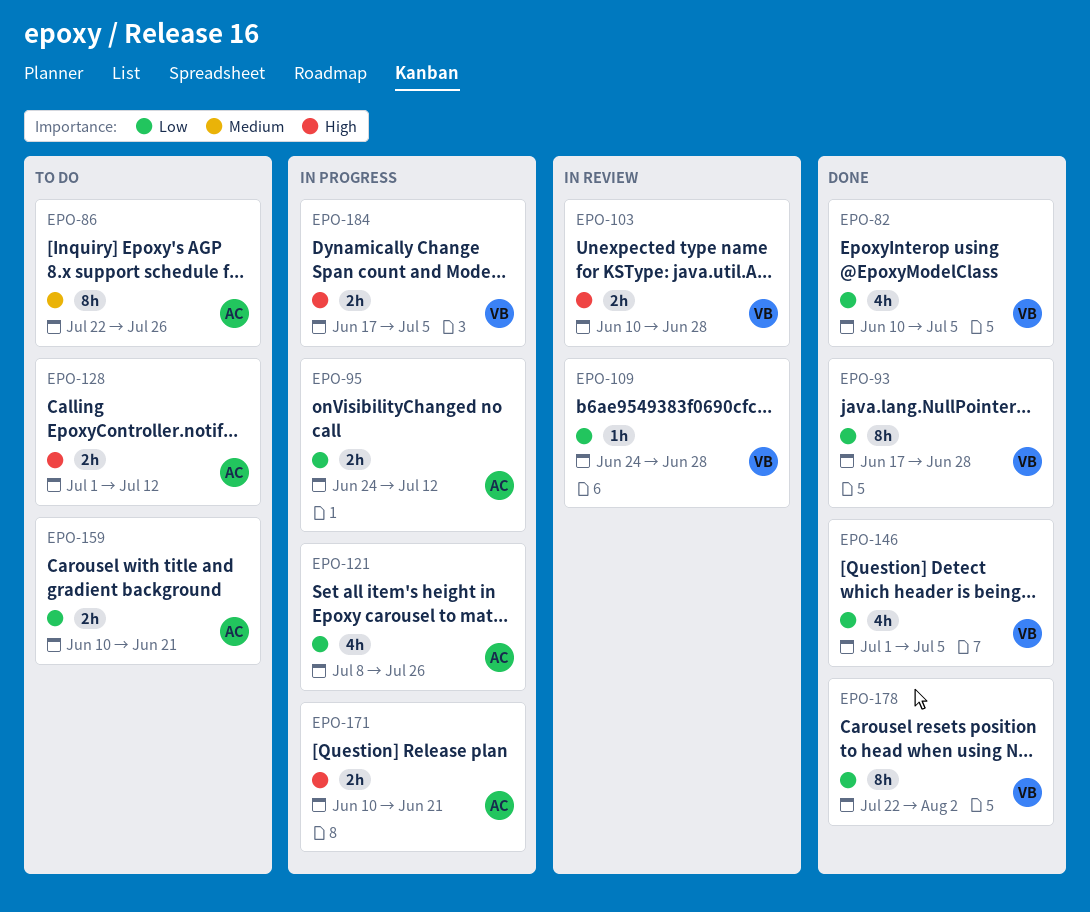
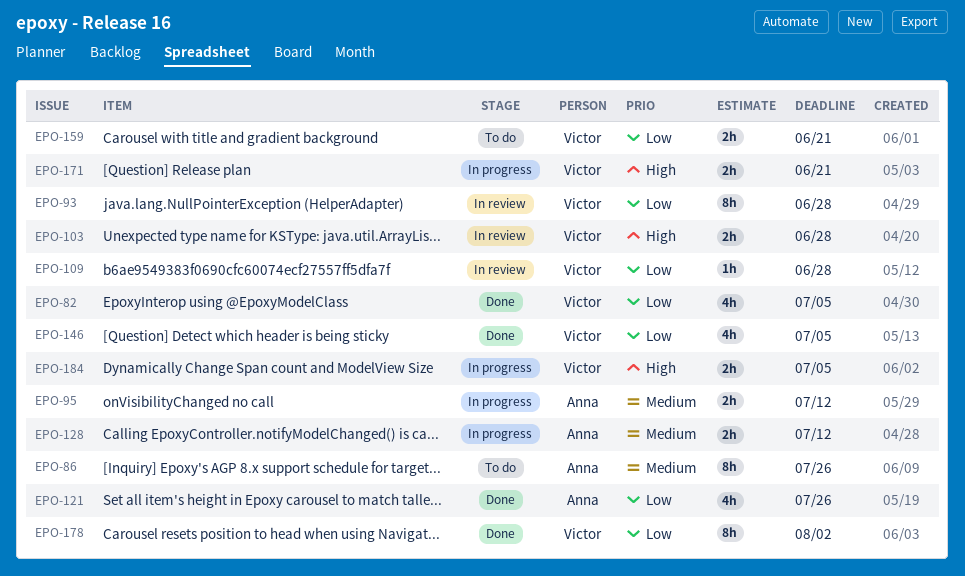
EPO-93, status: Done -> In review
EPO-95, priority: Low -> Medium
EPO-121, status: In progress -> Done
EPO-128, status: To do -> In progress
EPO-128, priority: High -> Medium
EPO-159, owner: Anna -> Victor
EPO-171, owner: Anna -> Victor

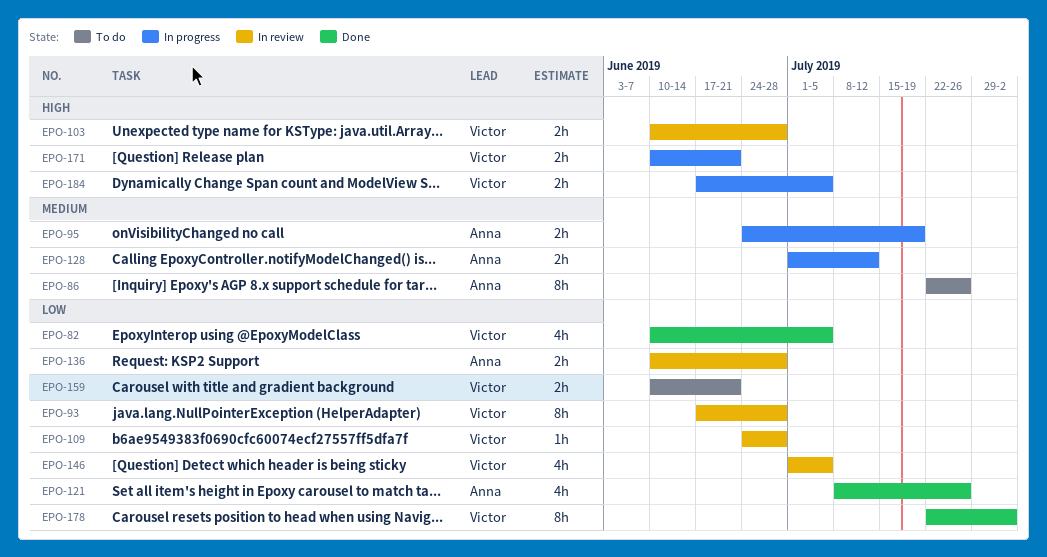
EPO-95, due: Jul 12 -> Jul 19
EPO-136: none -> present
EPO-146, status: Done -> In review

